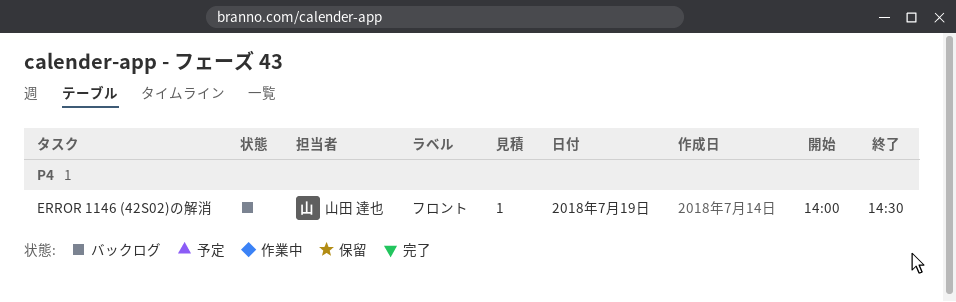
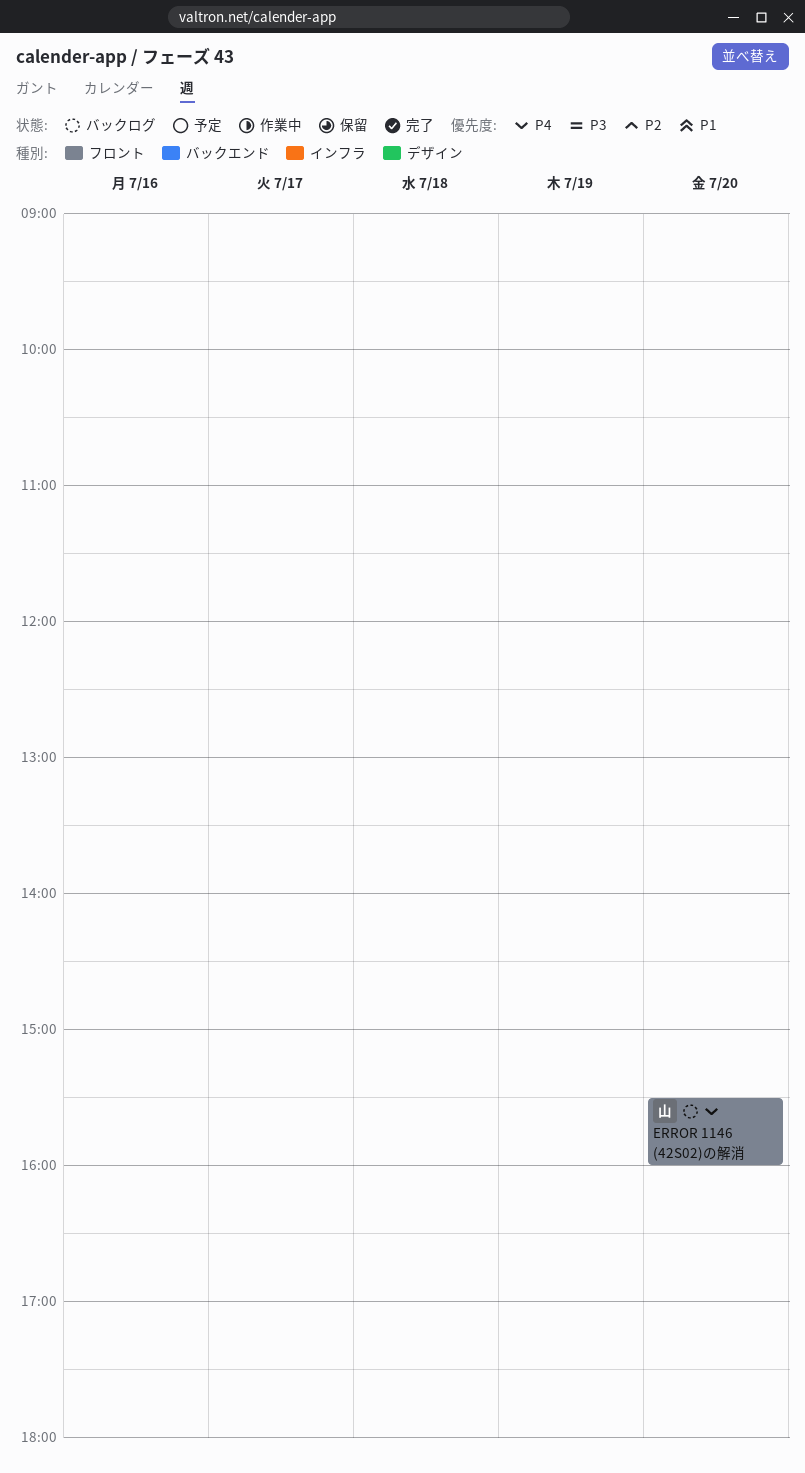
ERROR 1146 (42S02)の解消, day: Jul 19 -> Jul 20
ERROR 1146 (42S02)の解消, begins: 14:00 -> 15:30
ERROR 1146 (42S02)の解消, ends: 14:30 -> 16:00

